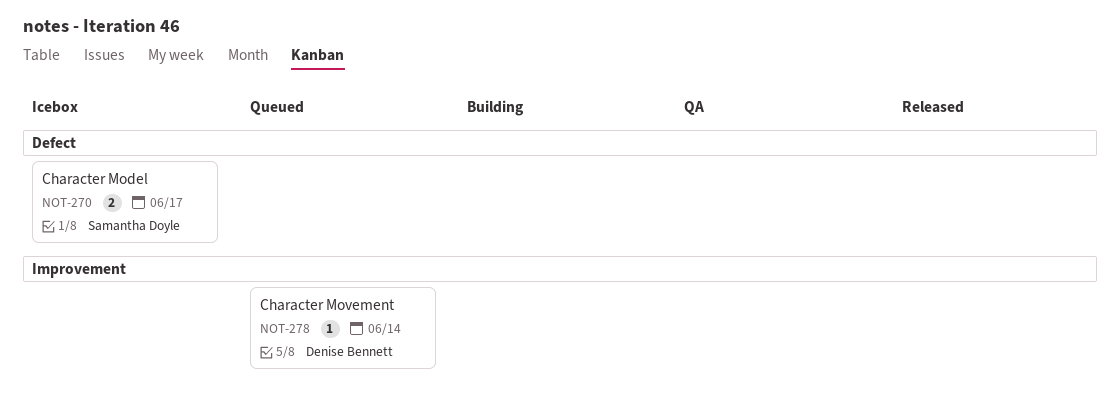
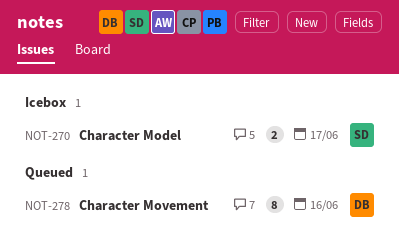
NOT-278, estimate: 1 -> 8
NOT-278, due: Jun 14 -> Jun 16

